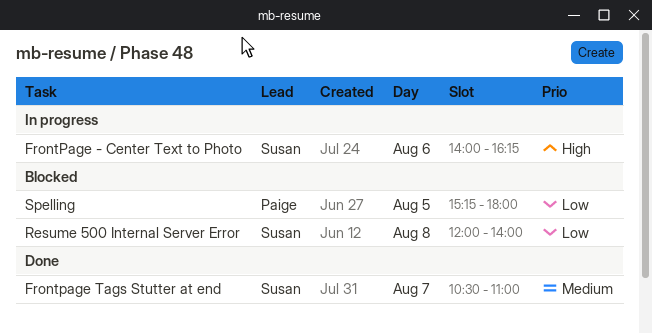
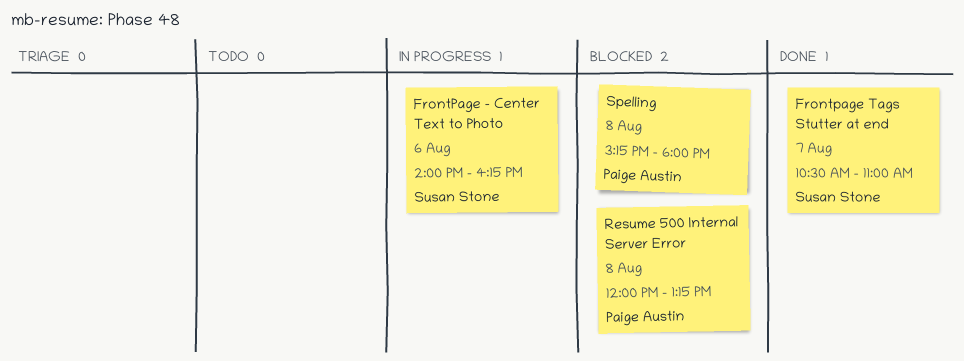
Resume 500 Internal Server Error, owner: Susan Stone -> Paige Austin
Resume 500 Internal Server Error, ends: 14:00 -> 13:15
Spelling, day: Aug 5 -> Aug 8

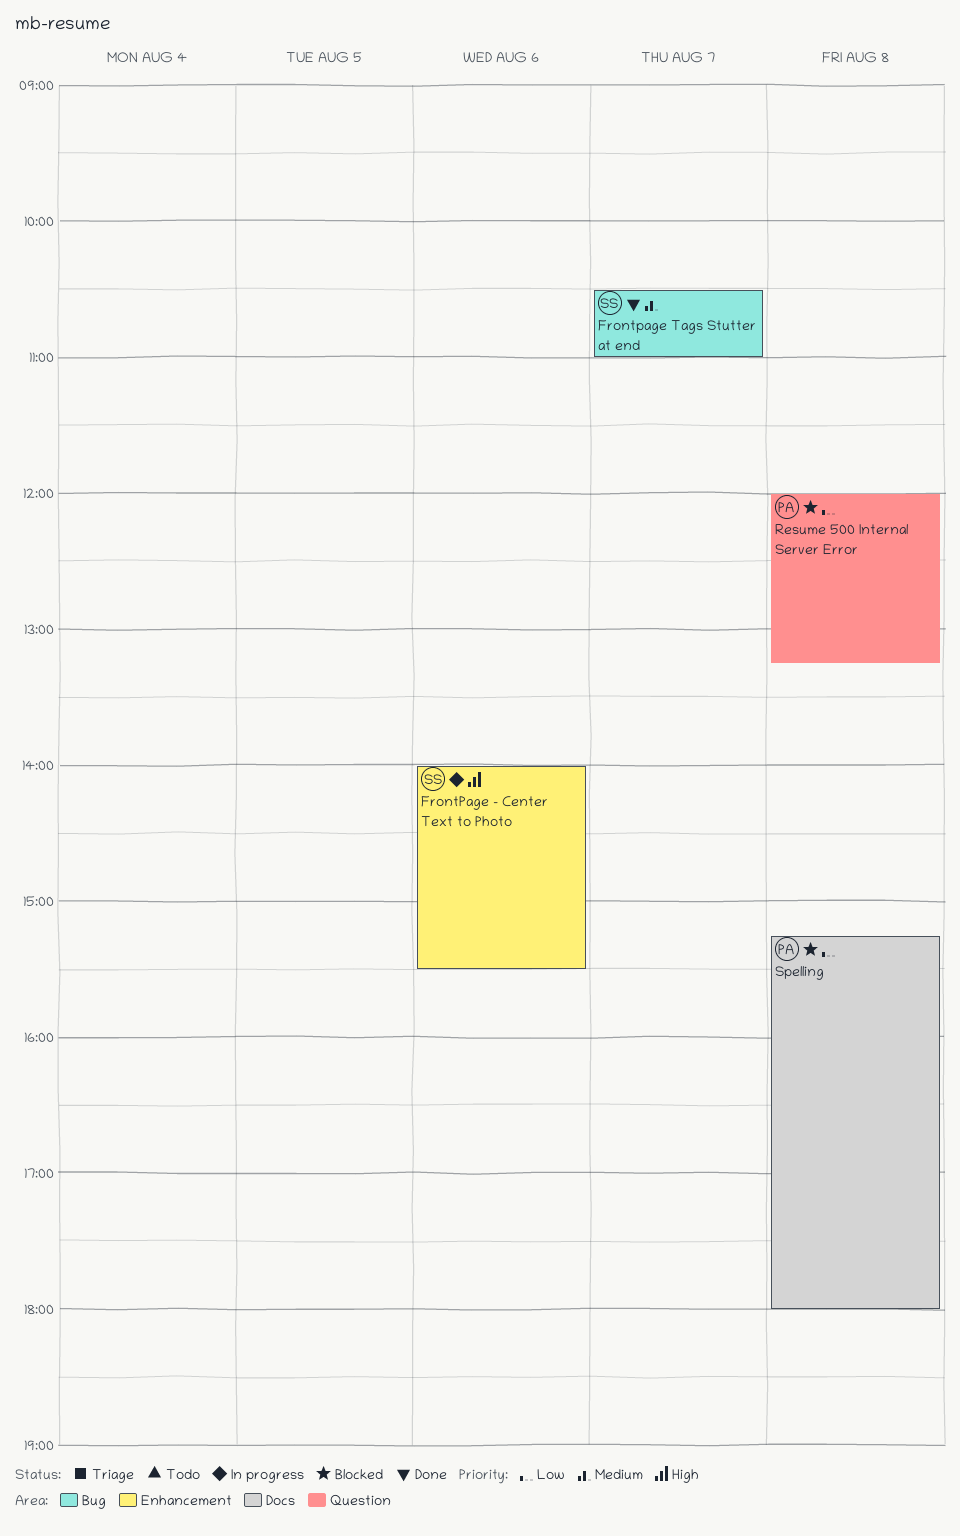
FrontPage - Center Text to Photo, ends: 16:15 -> 15:30

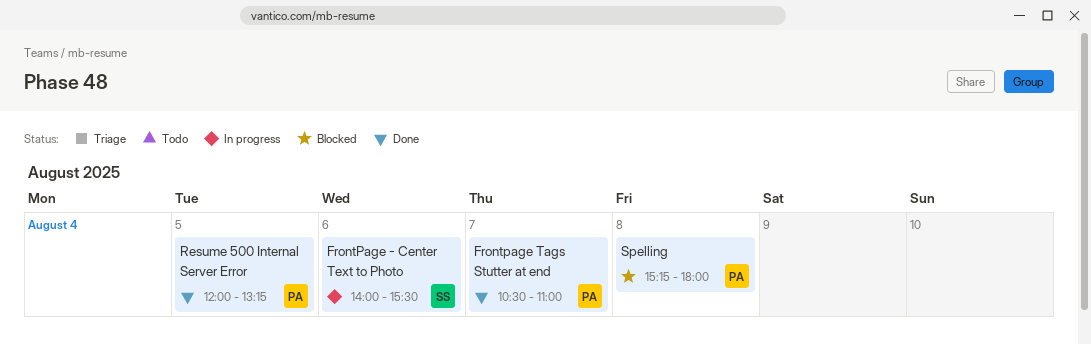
Frontpage Tags Stutter at end, owner: SS -> PA
Resume 500 Internal Server Error, status: Blocked -> Done
Resume 500 Internal Server Error, day: Aug 8 -> Aug 5

